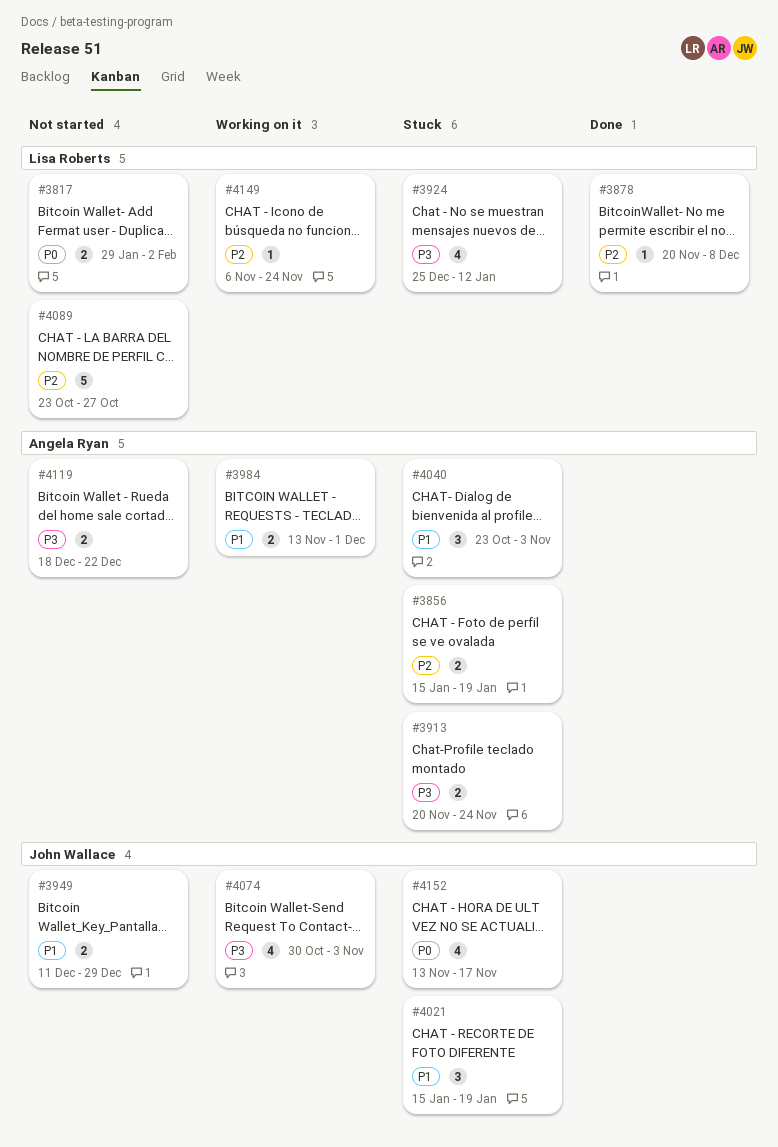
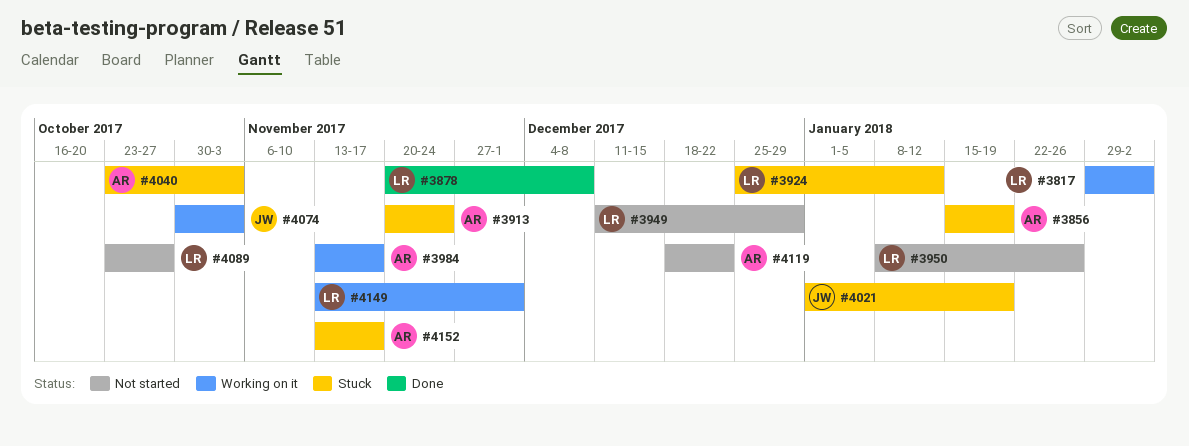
#3817, status: Not started -> Working on it
#3949, owner: John Wallace -> Lisa Roberts
#3950: none -> present
#3984, due: Dec 1 -> Nov 17
#4021, start: Jan 15 -> Jan 1
#4149, start: Nov 6 -> Nov 13
#4149, due: Nov 24 -> Dec 1
#4152, owner: John Wallace -> Angela Ryan

